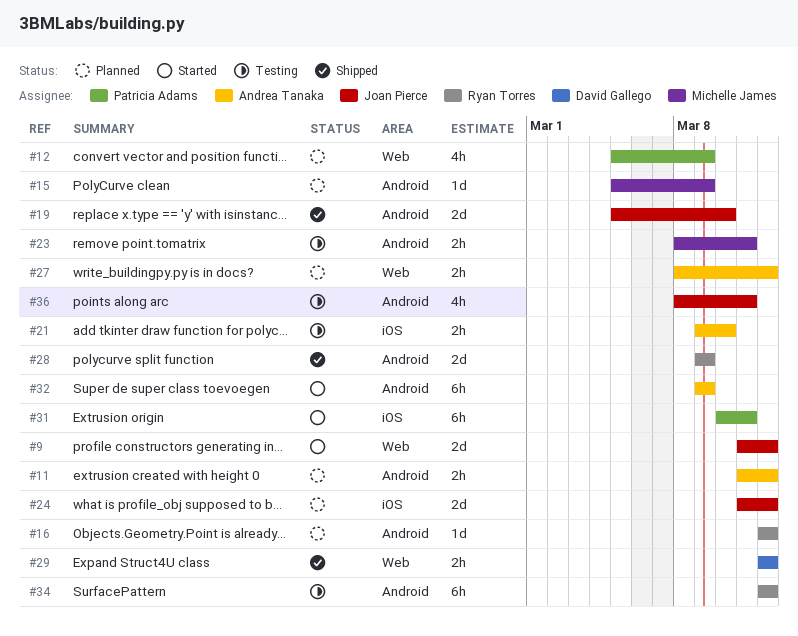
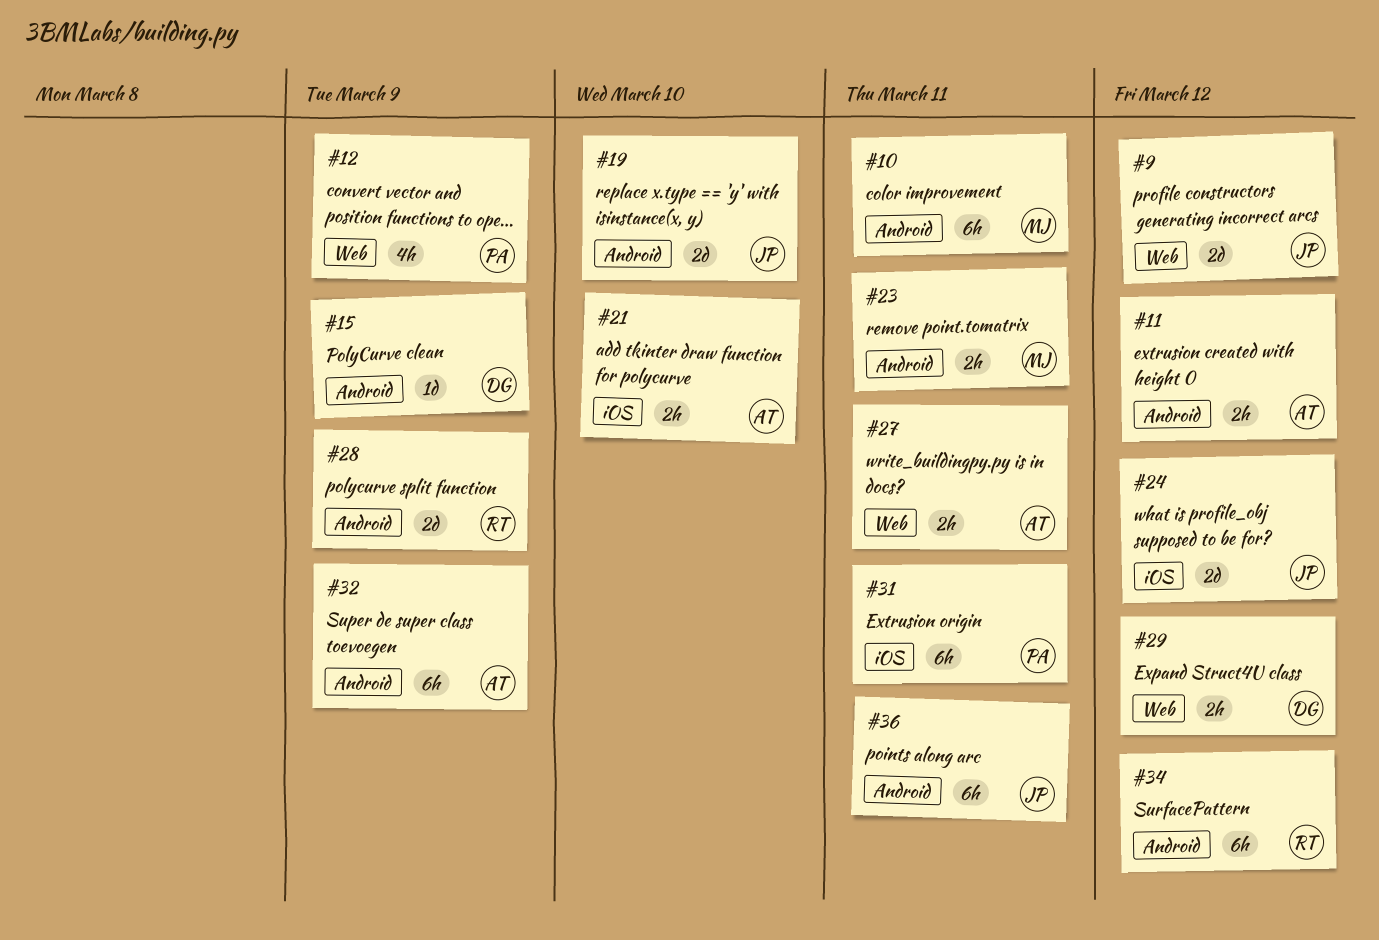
#10: none -> present
#15, owner: Michelle James -> David Gallego
#16: present -> none
#27, due: Mar 12 -> Mar 11
#36, estimate: 4h -> 6h

